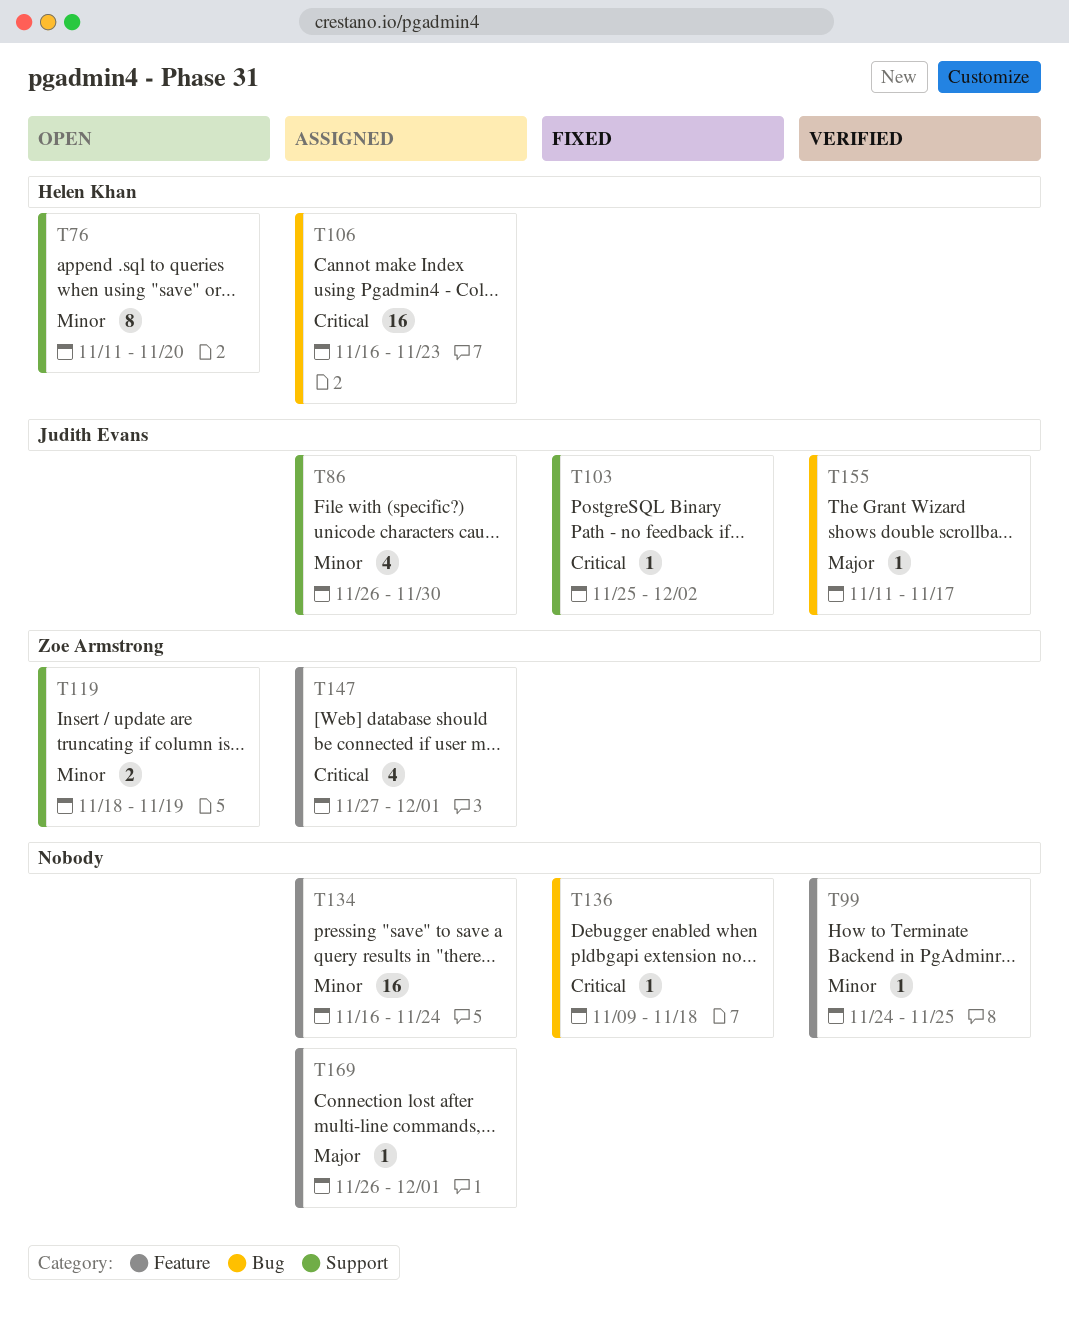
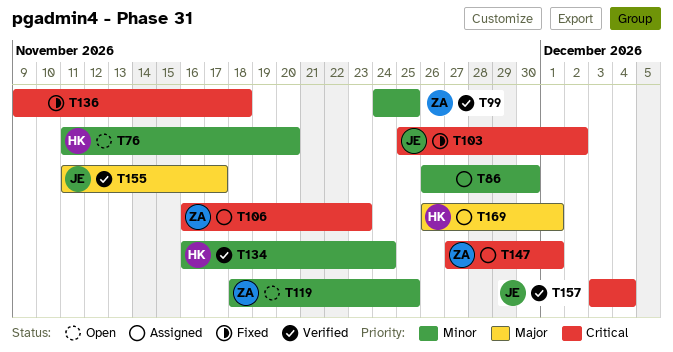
T86, owner: Judith Evans -> none
T99, owner: none -> Zoe Armstrong
T106, owner: Helen Khan -> Zoe Armstrong
T119, due: Nov 19 -> Nov 25
T134, status: Assigned -> Verified
T134, owner: none -> Helen Khan
T157: none -> present
T169, owner: none -> Helen Khan

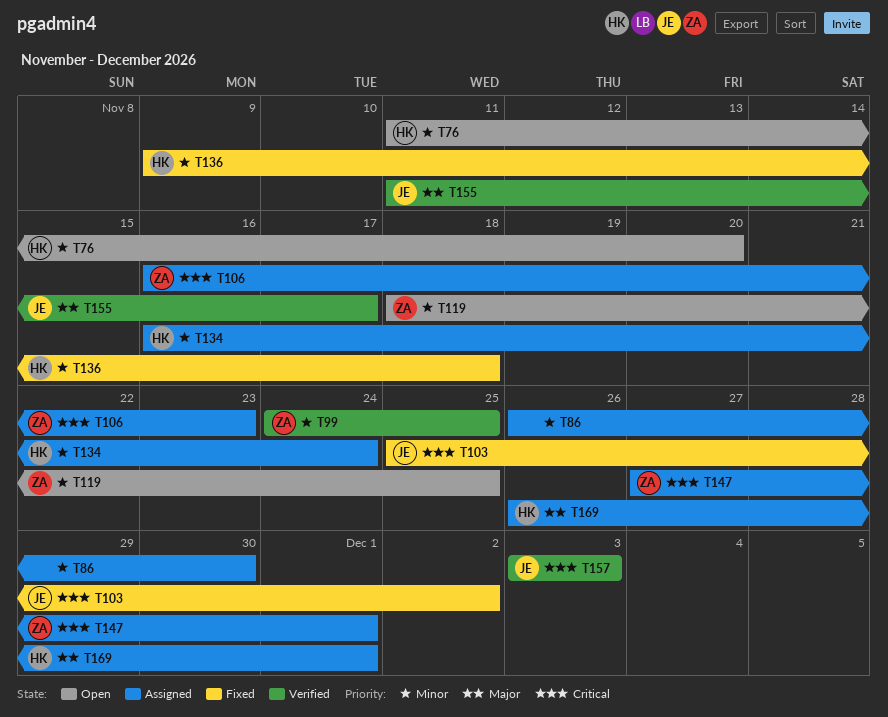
T134, status: Verified -> Assigned
T136, owner: none -> HK
T136, priority: Critical -> Minor
T157, due: Dec 4 -> Dec 3

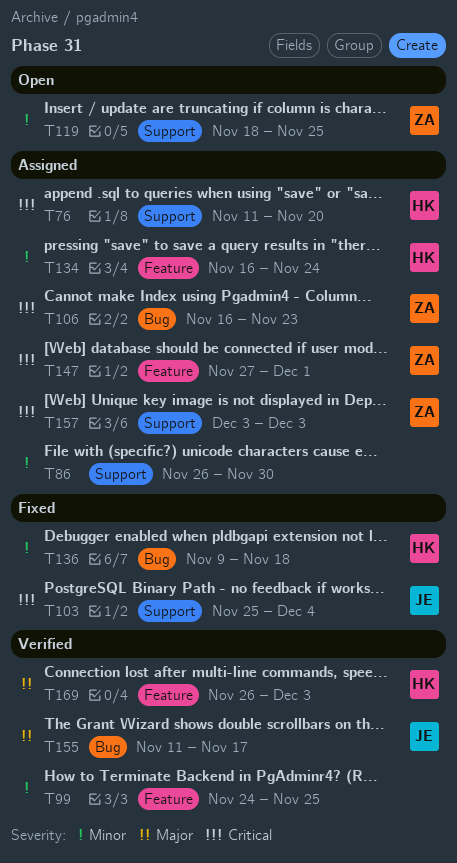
T76, status: Open -> Assigned
T76, priority: Minor -> Critical
T99, owner: ZA -> none
T103, due: Dec 2 -> Dec 4
T157, status: Verified -> Assigned
T157, owner: JE -> ZA
T169, status: Assigned -> Verified
T169, due: Dec 1 -> Dec 3

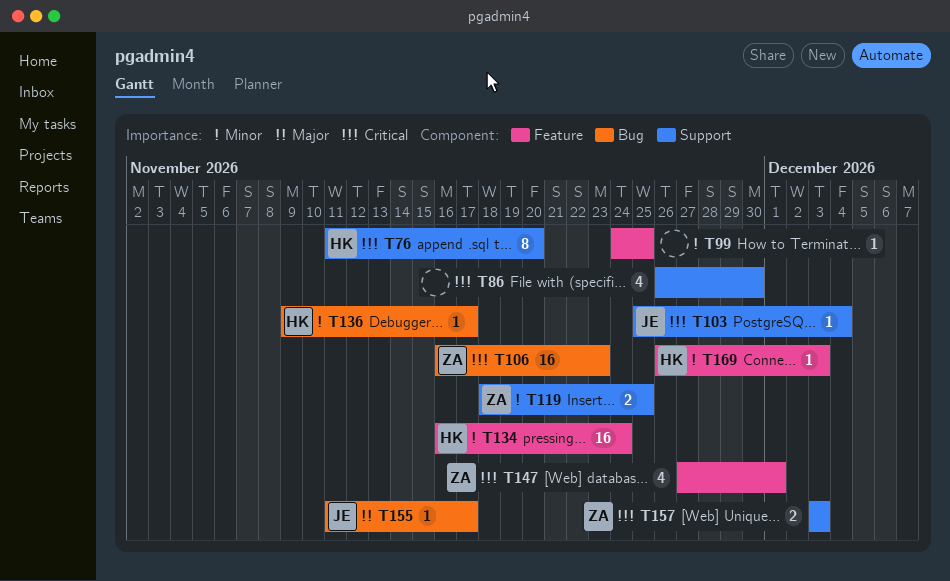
T86, priority: Minor -> Critical
T136, due: Nov 18 -> Nov 17
T169, priority: Major -> Minor

